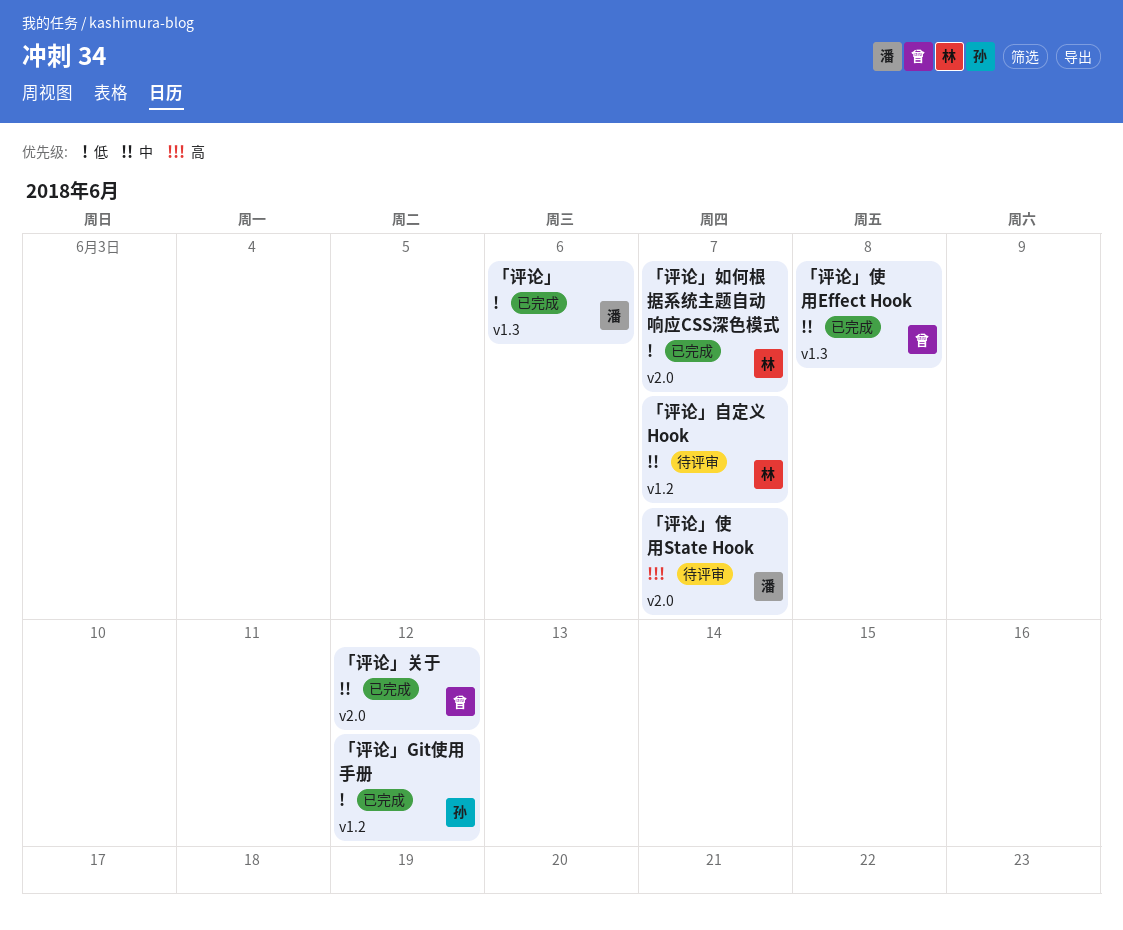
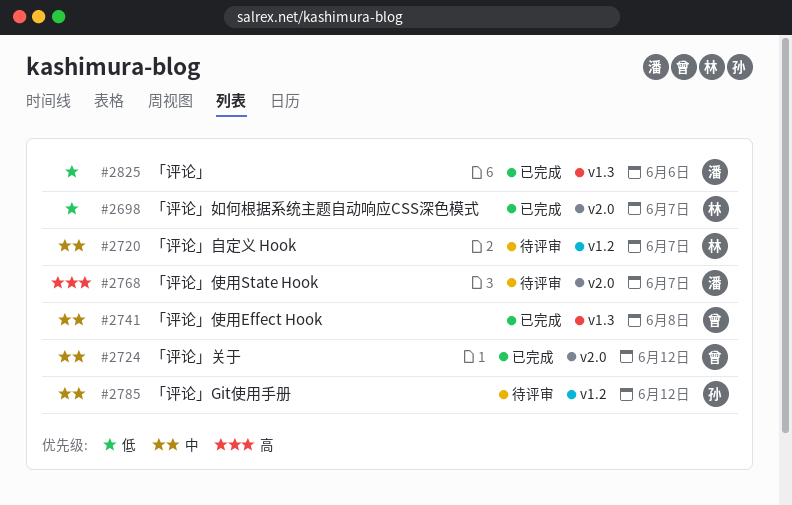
「评论」Git使用手册, status: 已完成 -> 待评审
「评论」Git使用手册, priority: 低 -> 中

